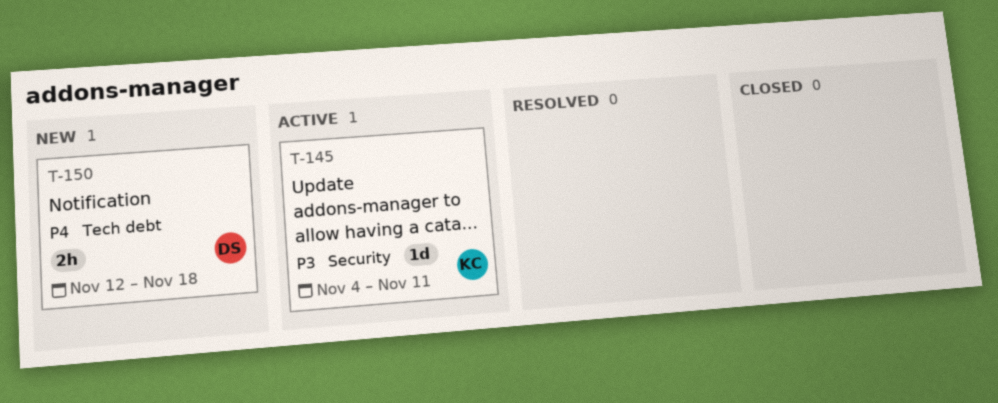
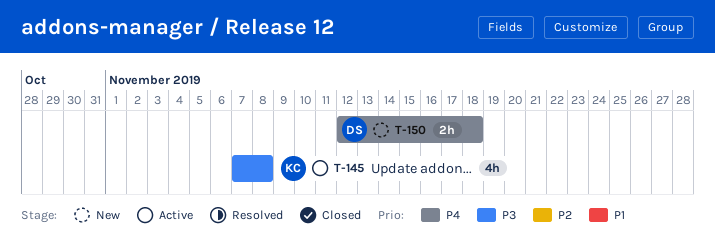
T-145, estimate: 1d -> 4h
T-145, start: Nov 4 -> Nov 7
T-145, due: Nov 11 -> Nov 8

